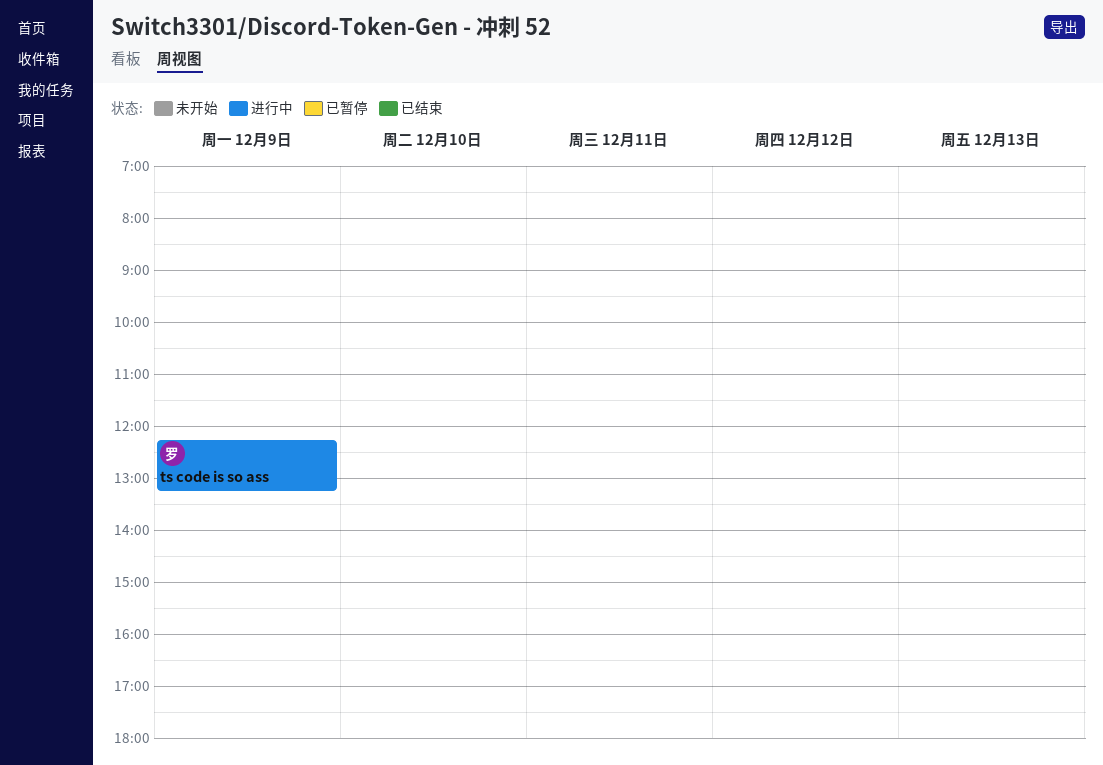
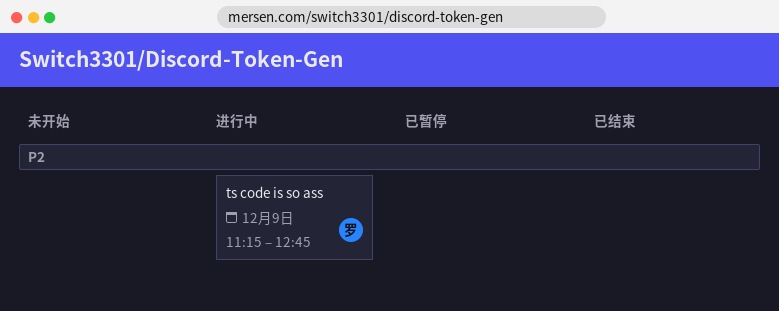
ts code is so ass, begins: 12:15 -> 11:15
ts code is so ass, ends: 13:15 -> 12:45

